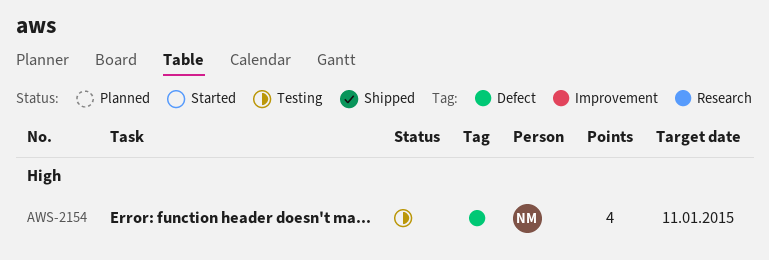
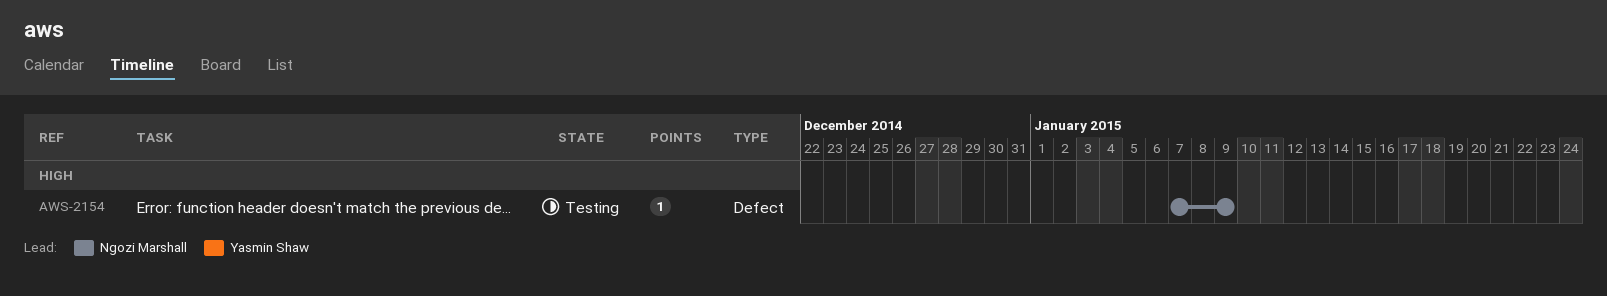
AWS-2154, estimate: 4 -> 1
AWS-2154, due: Jan 11 -> Jan 9

